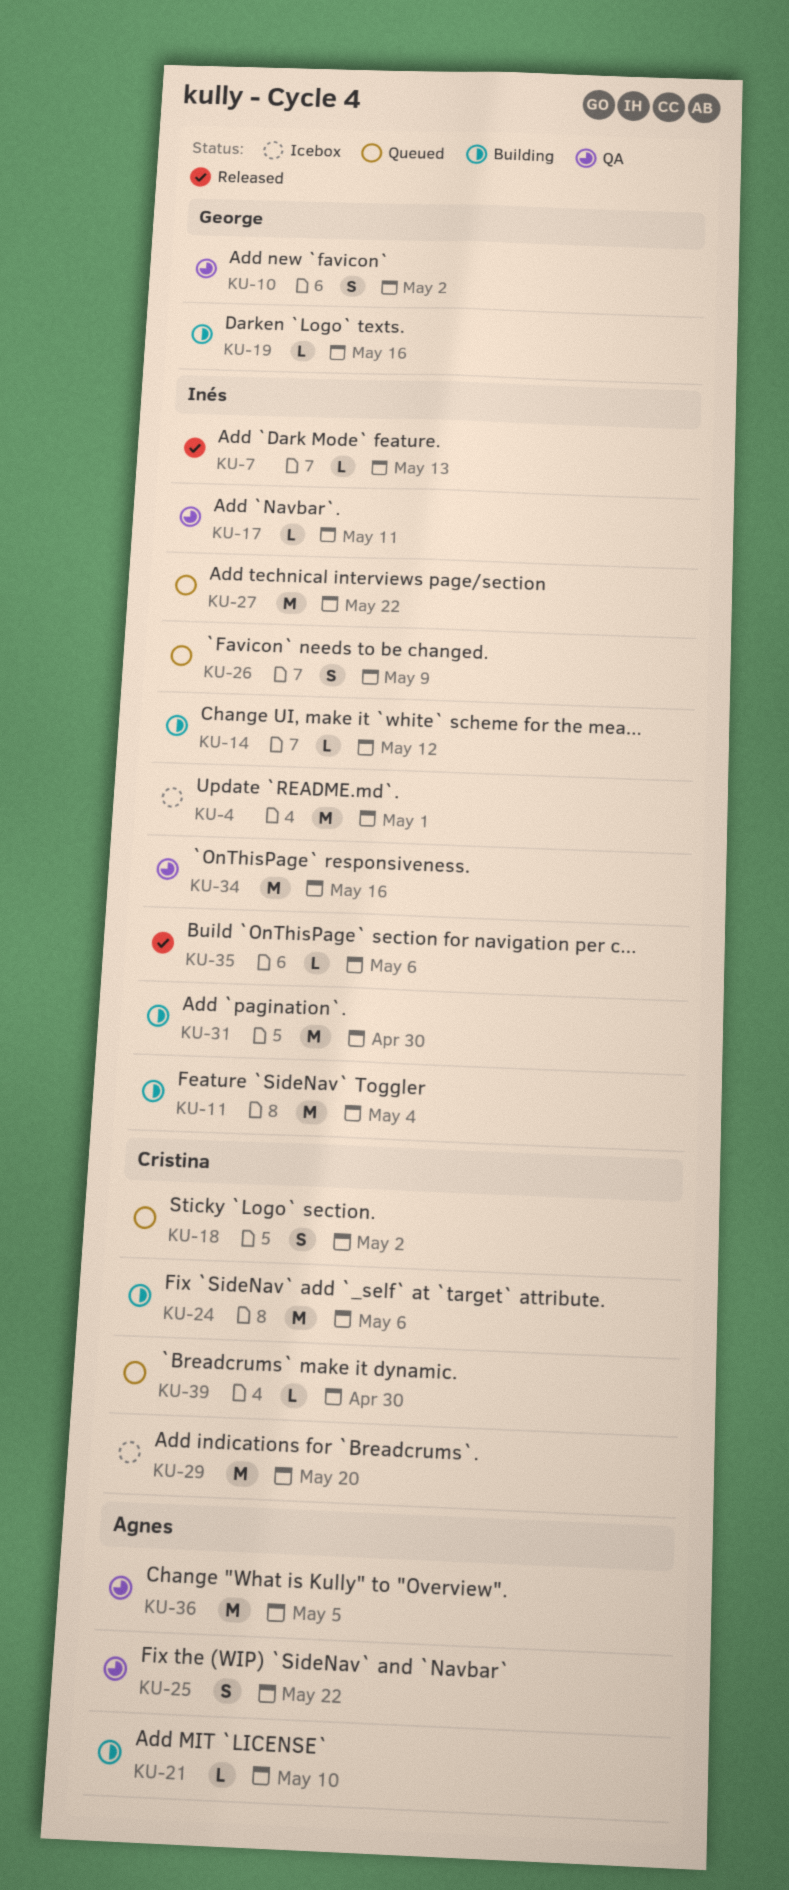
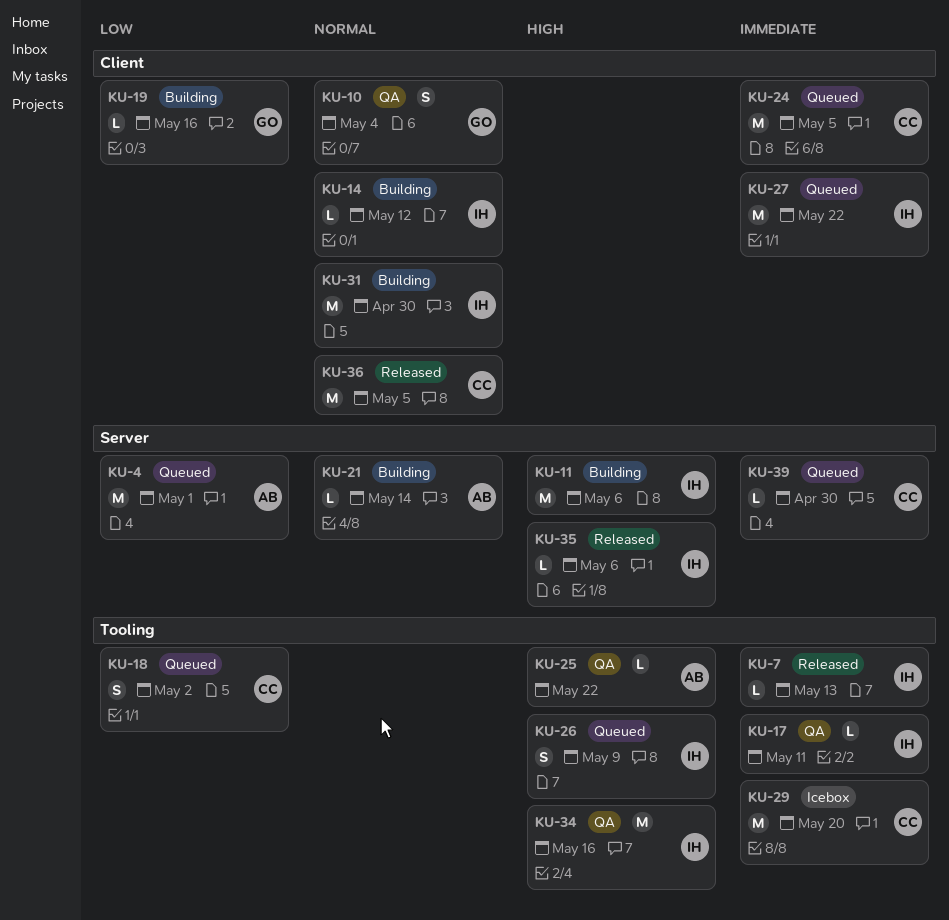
KU-4, status: Icebox -> Queued
KU-4, owner: Inés -> Agnes
KU-10, due: May 2 -> May 4
KU-11, due: May 4 -> May 6
KU-21, due: May 10 -> May 14
KU-24, status: Building -> Queued
KU-24, due: May 6 -> May 5
KU-25, estimate: S -> L
KU-36, status: QA -> Released
KU-36, owner: Agnes -> Cristina

